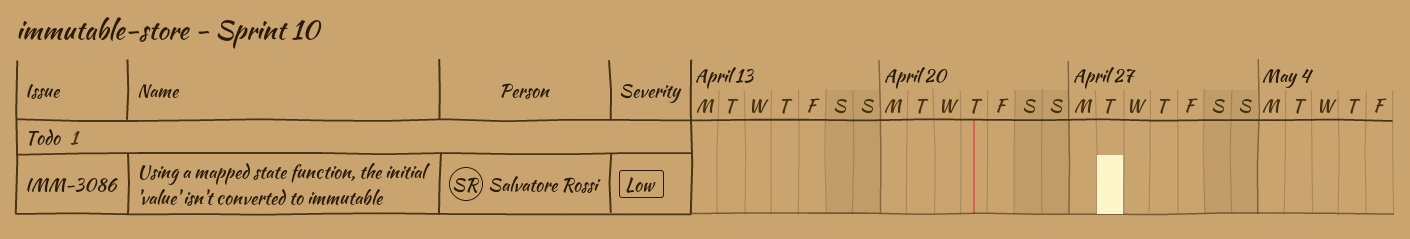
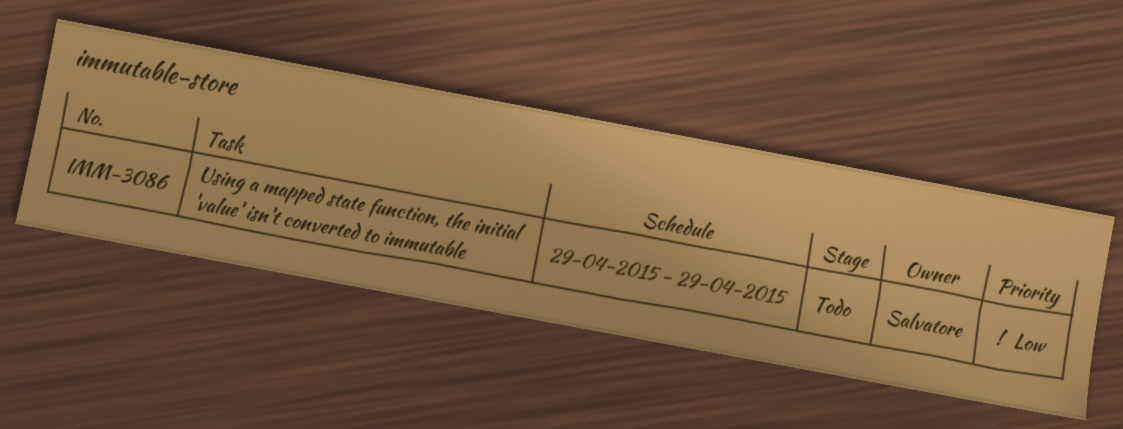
IMM-3086, start: Apr 28 -> Apr 29
IMM-3086, due: Apr 28 -> Apr 29

